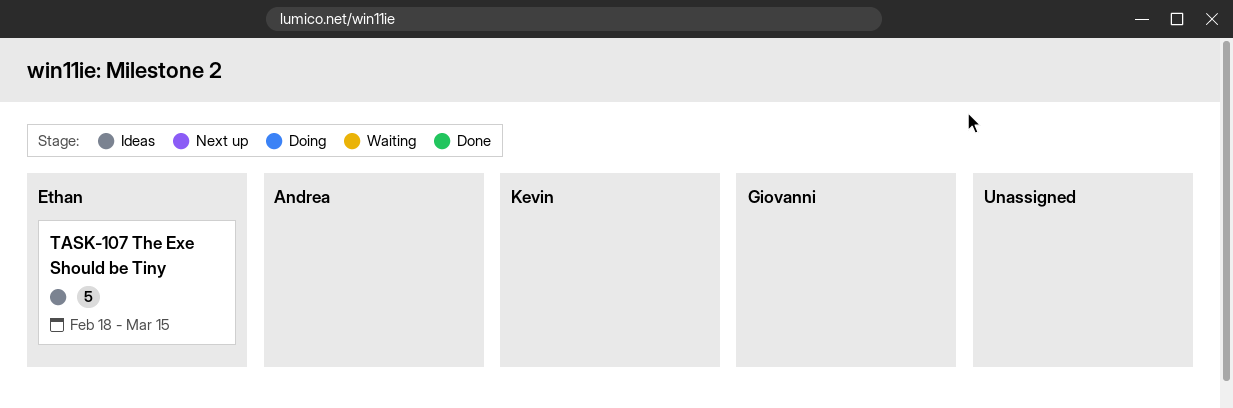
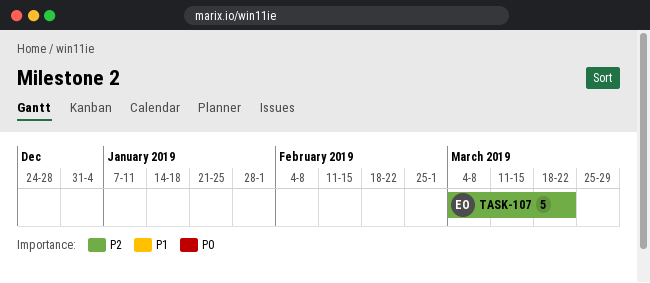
TASK-107, start: Feb 18 -> Mar 4
TASK-107, due: Mar 15 -> Mar 22

